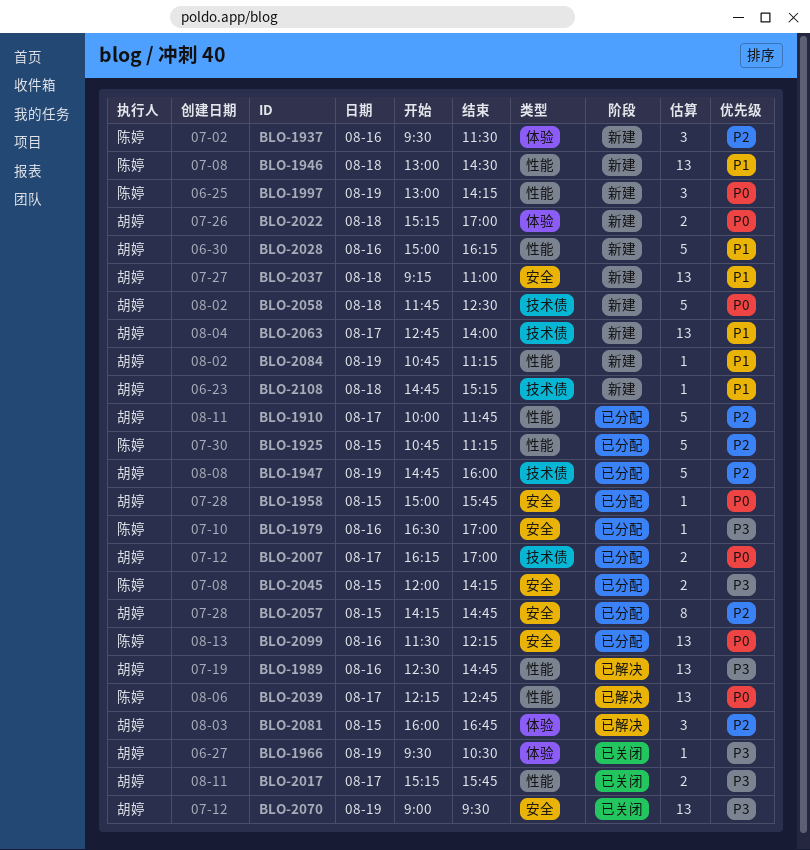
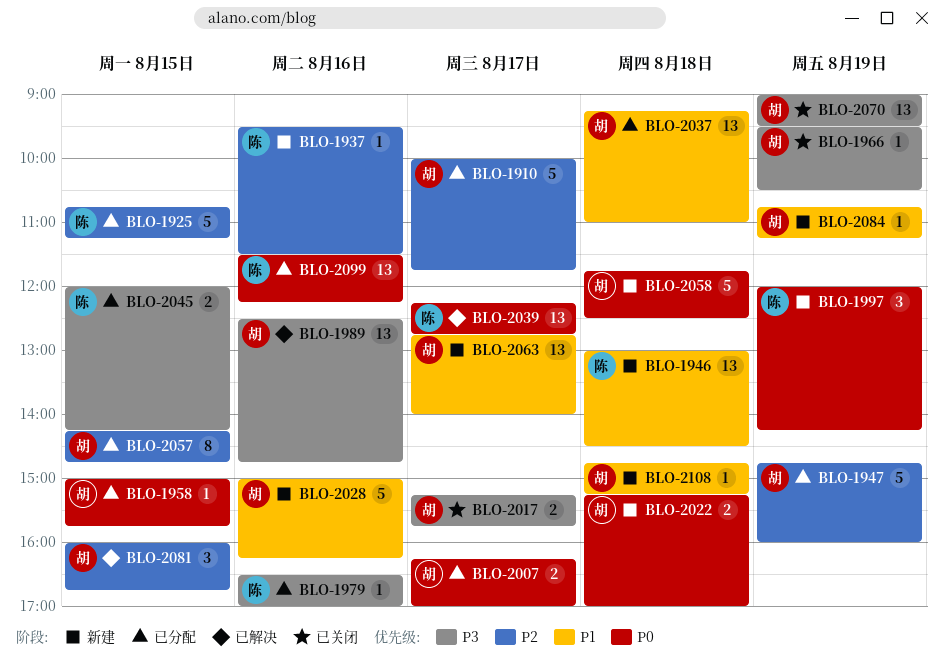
BLO-1937, estimate: 3 -> 1
BLO-1997, begins: 13:00 -> 12:00
BLO-2037, status: 新建 -> 已分配

